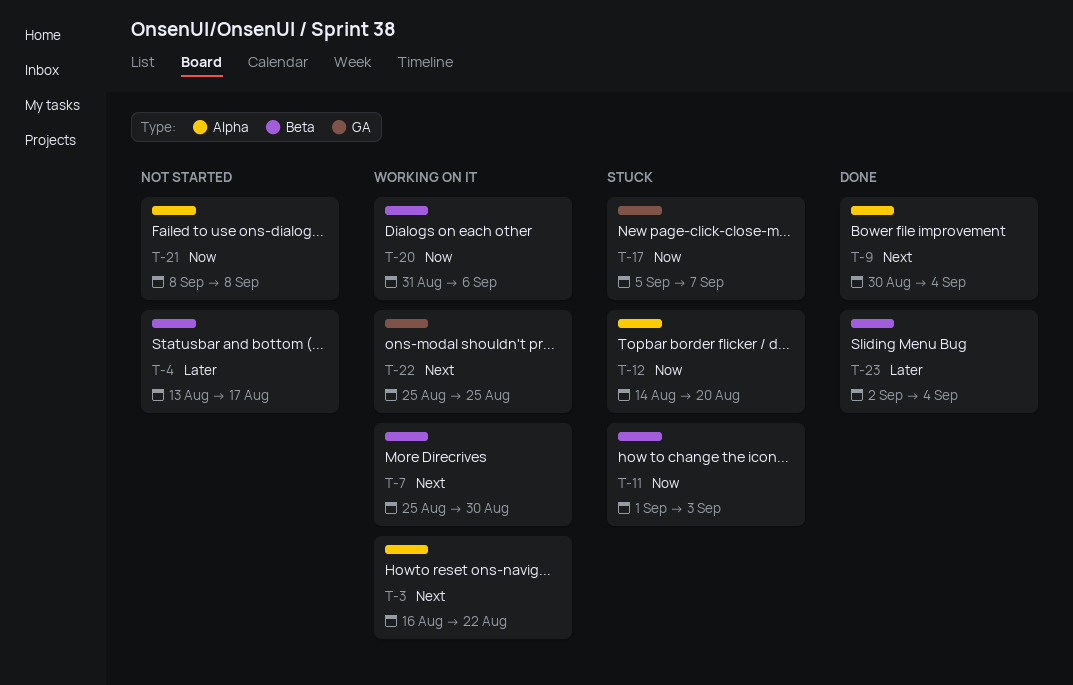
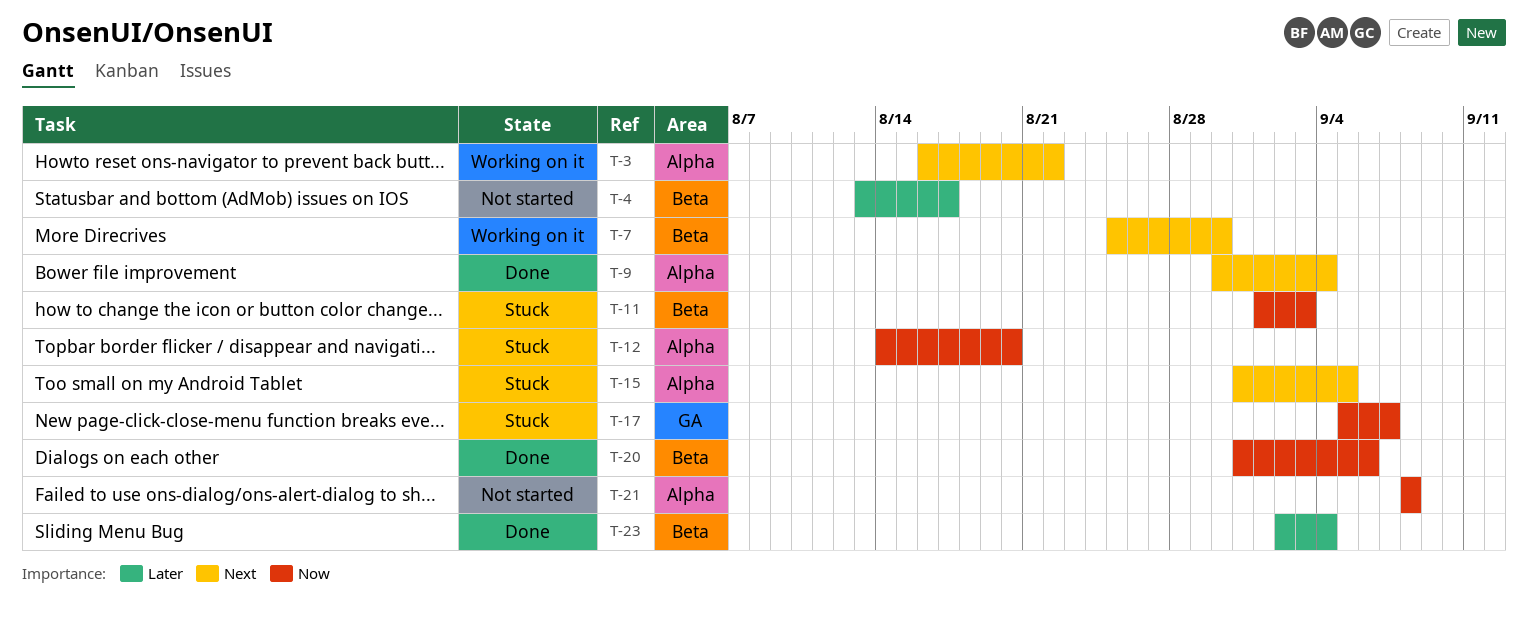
T-15: none -> present
T-20, status: Working on it -> Done
T-22: present -> none

